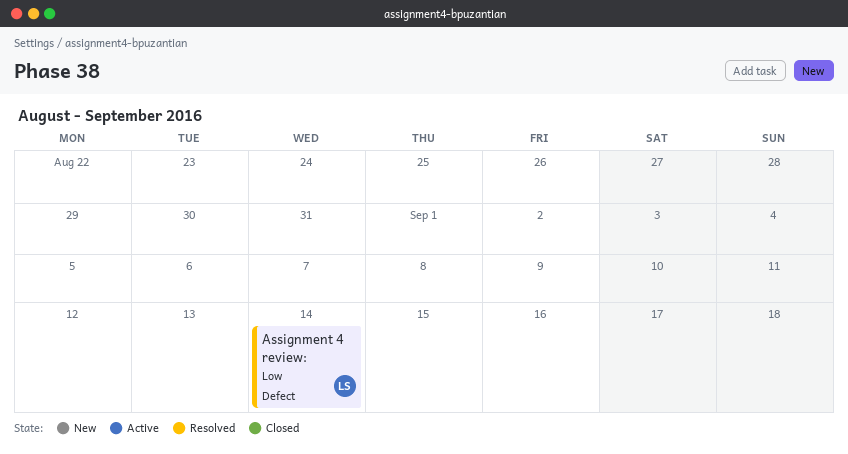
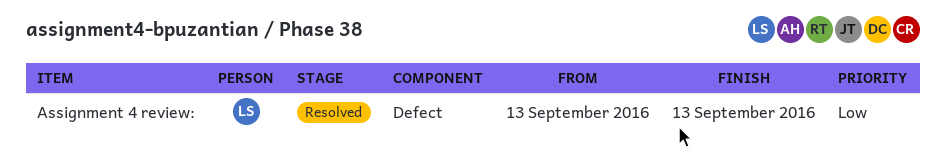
Assignment 4 review:, due: Sep 14 -> Sep 13

